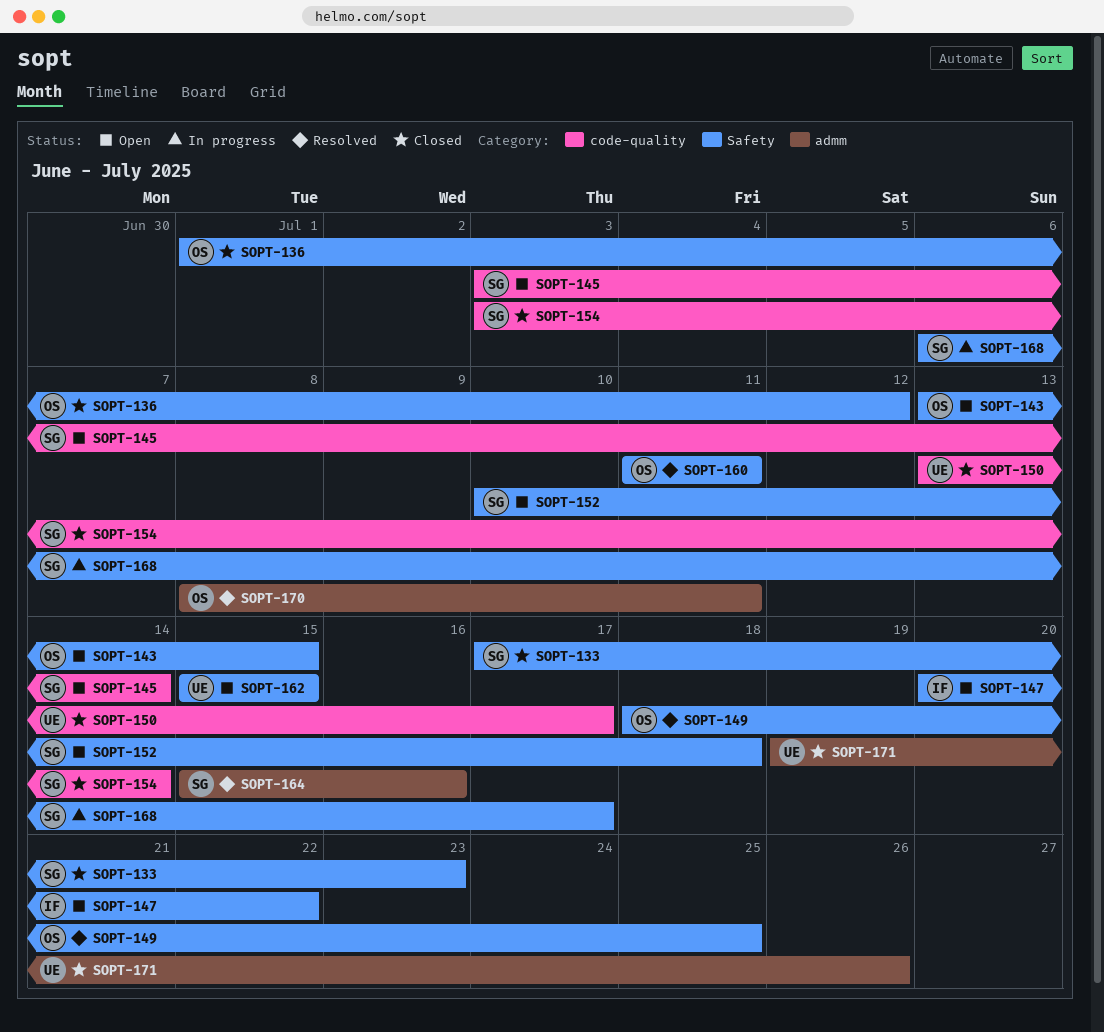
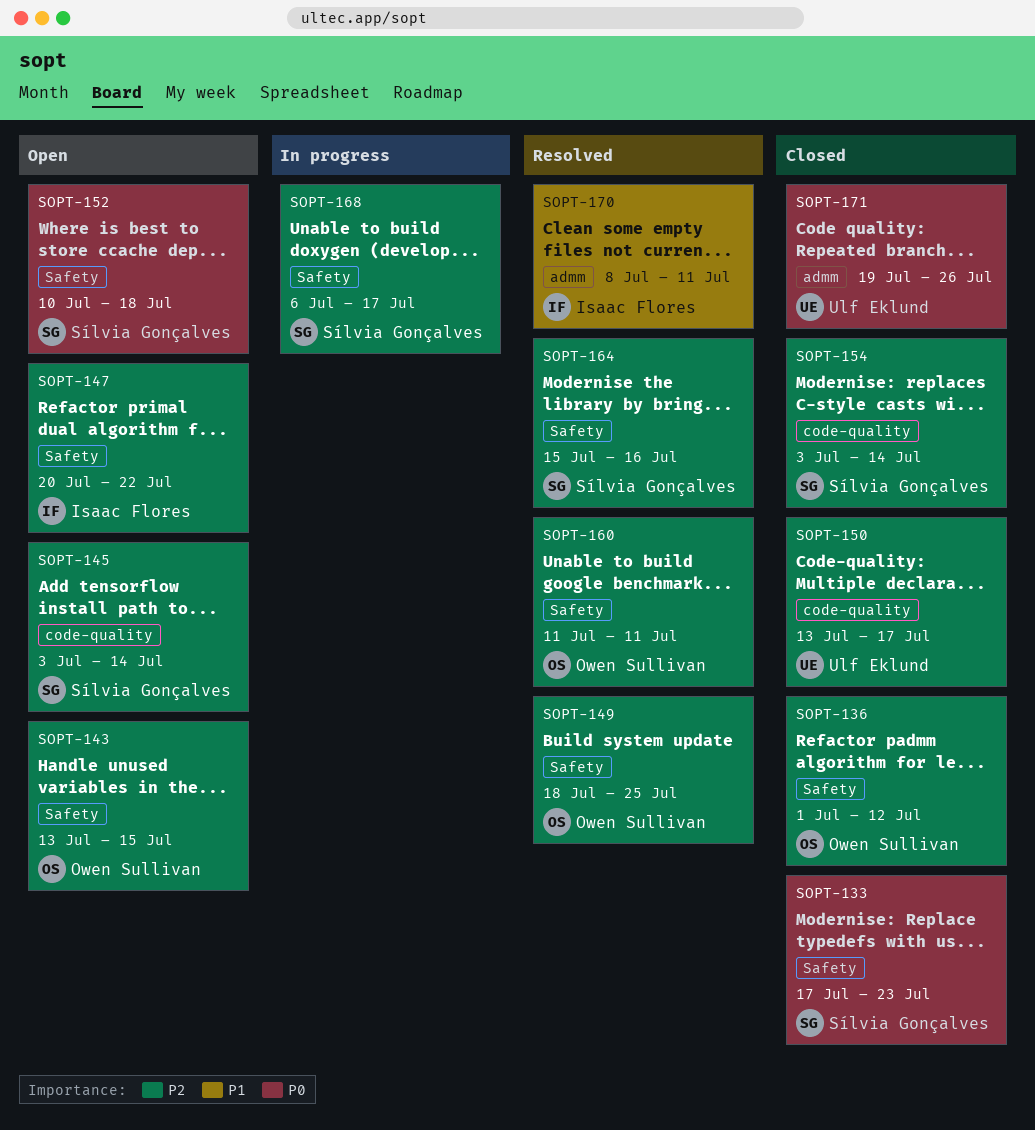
SOPT-162: present -> none
SOPT-164, label: admm -> Safety
SOPT-170, owner: Owen Sullivan -> Isaac Flores

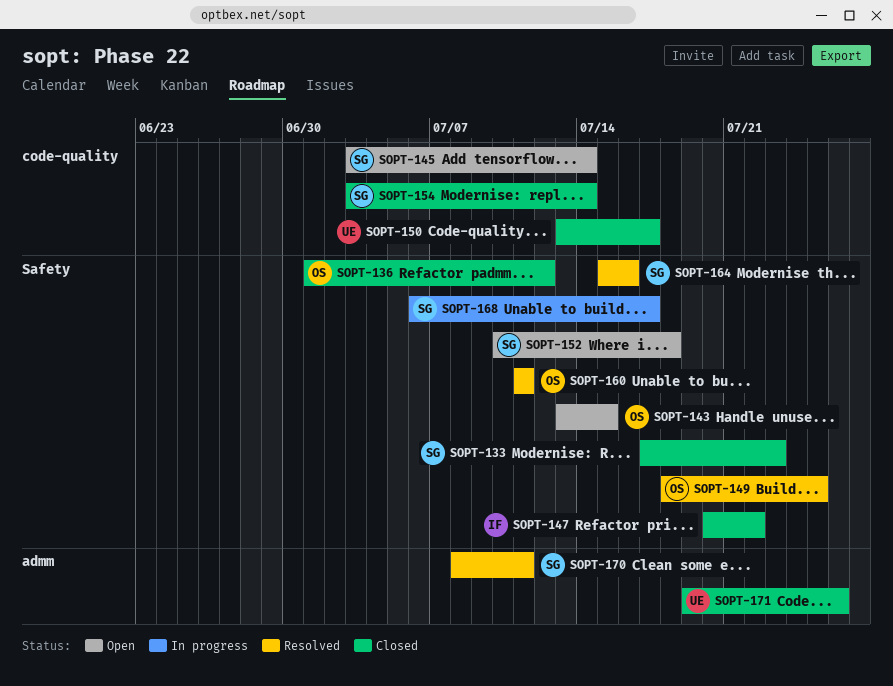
SOPT-147, status: Open -> Closed
SOPT-170, owner: Isaac Flores -> Sílvia Gonçalves

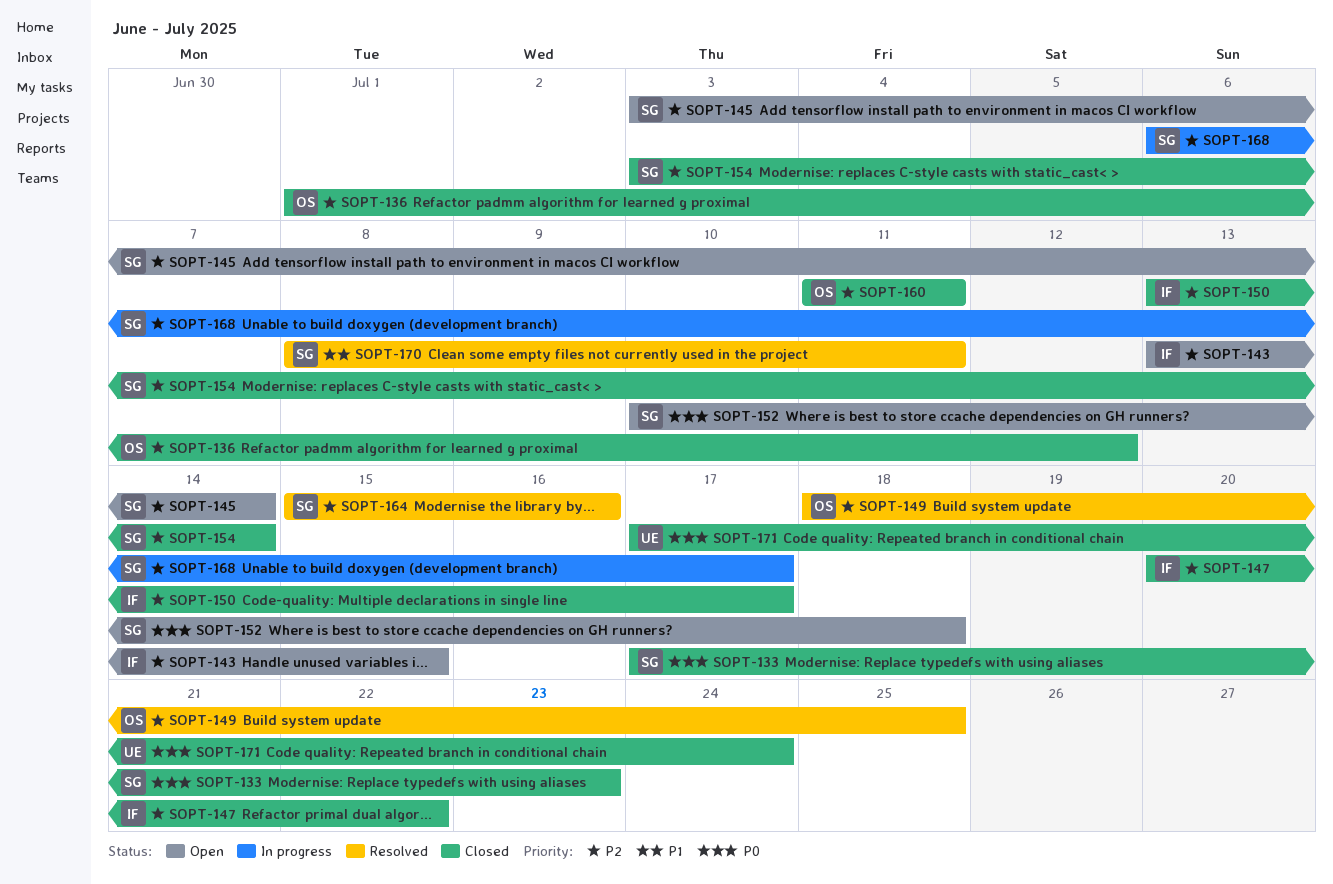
SOPT-143, owner: OS -> IF
SOPT-150, owner: UE -> IF
SOPT-160, status: Resolved -> Closed
SOPT-171, start: Jul 19 -> Jul 17
SOPT-171, due: Jul 26 -> Jul 24

